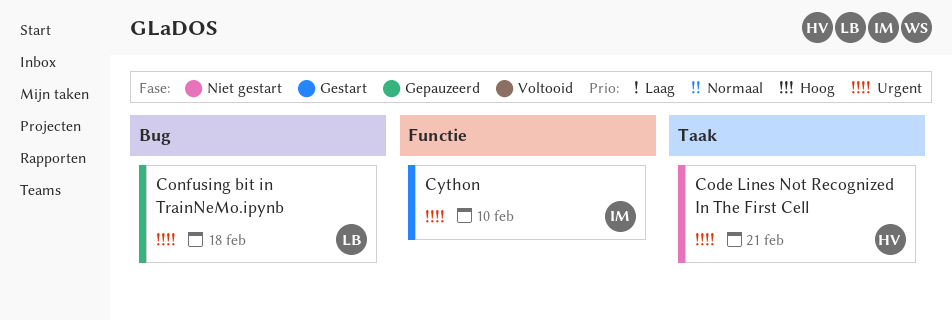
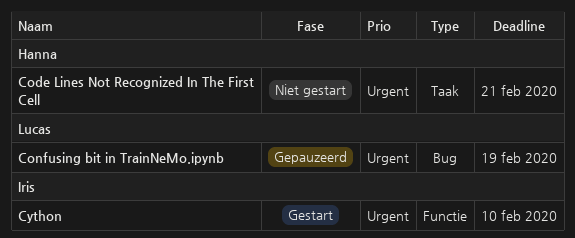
Confusing bit in TrainNeMo.ipynb, due: Feb 18 -> Feb 19

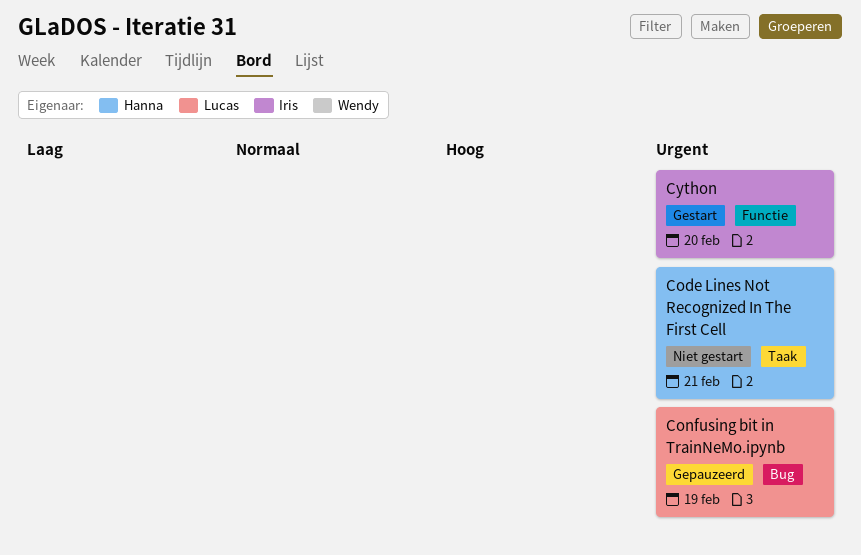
Cython, due: Feb 10 -> Feb 20

